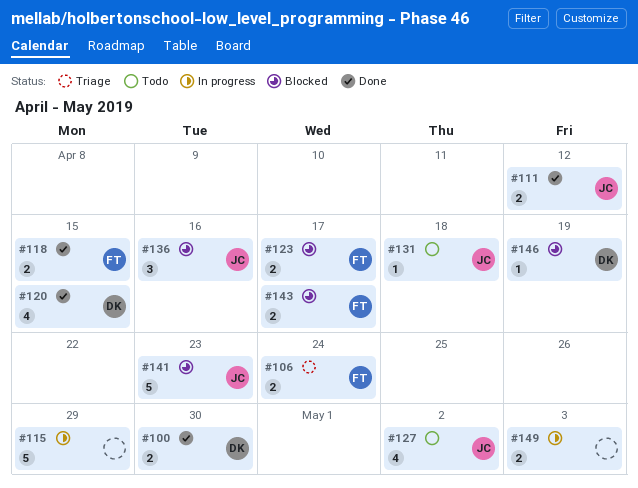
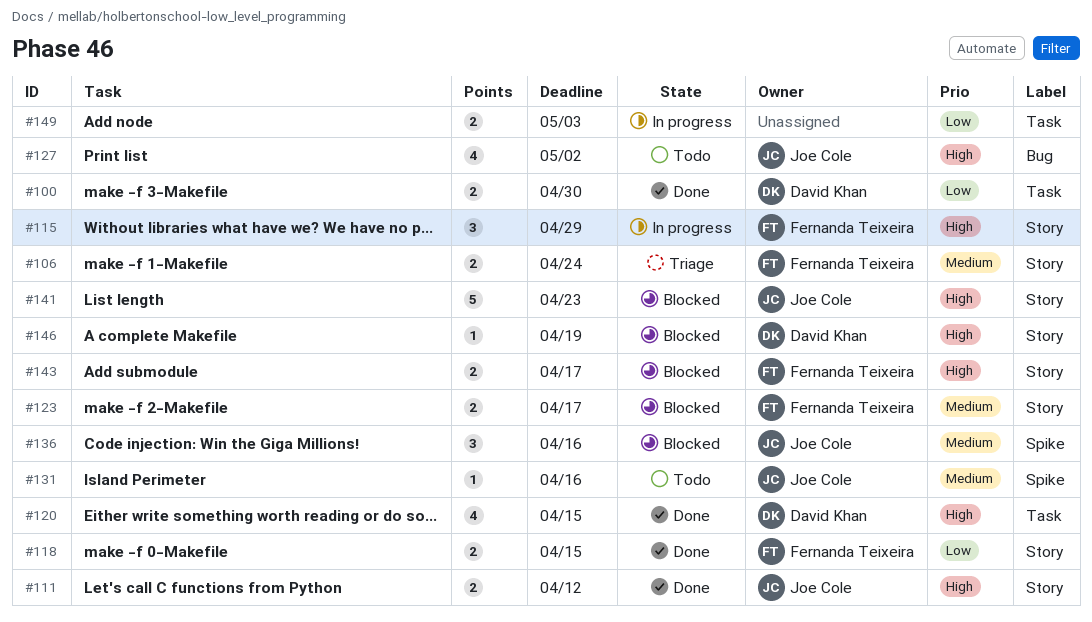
#115, owner: none -> Fernanda Teixeira
#115, estimate: 5 -> 3
#131, due: Apr 18 -> Apr 16

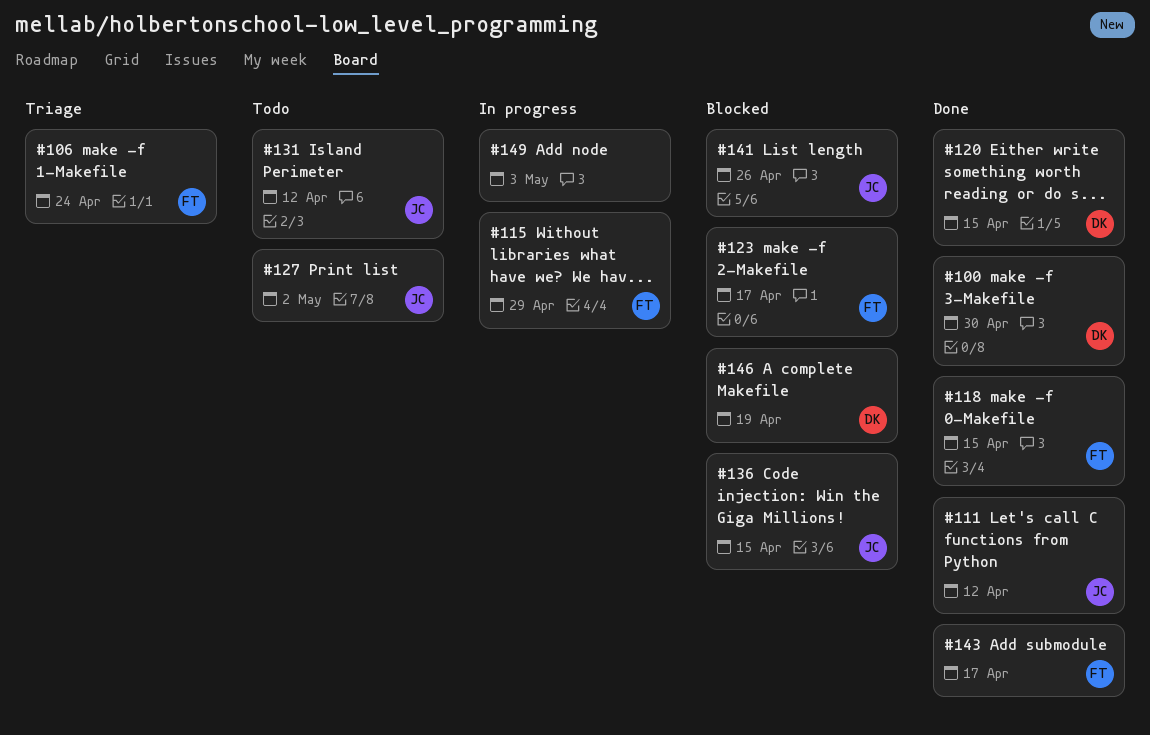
#131, due: Apr 16 -> Apr 12
#136, due: Apr 16 -> Apr 15
#141, due: Apr 23 -> Apr 26
#143, status: Blocked -> Done

